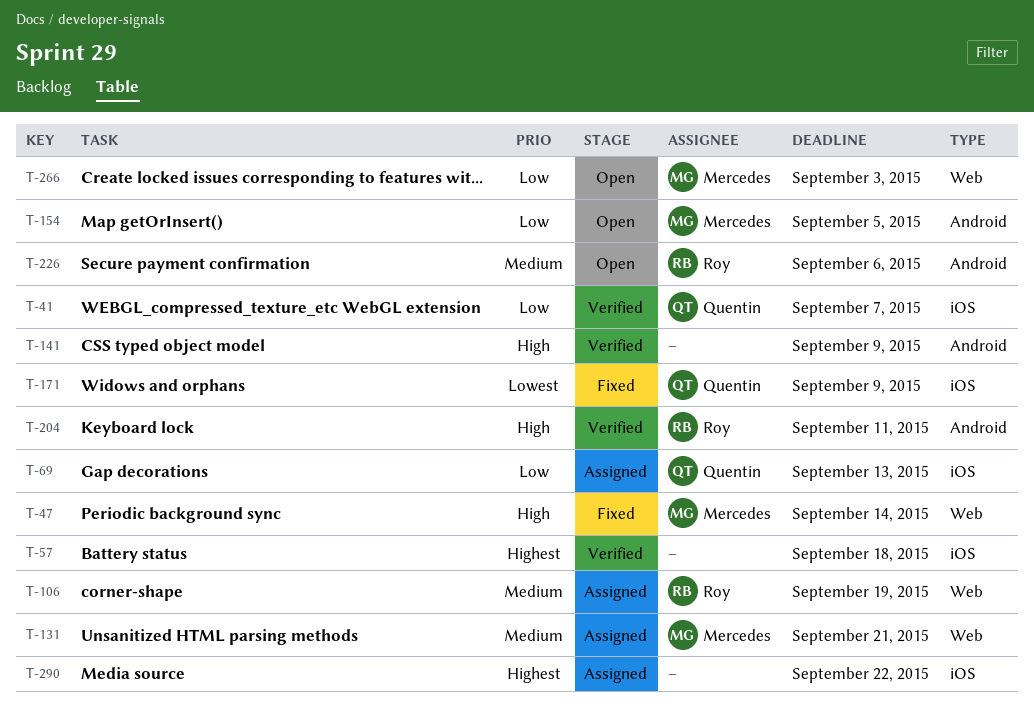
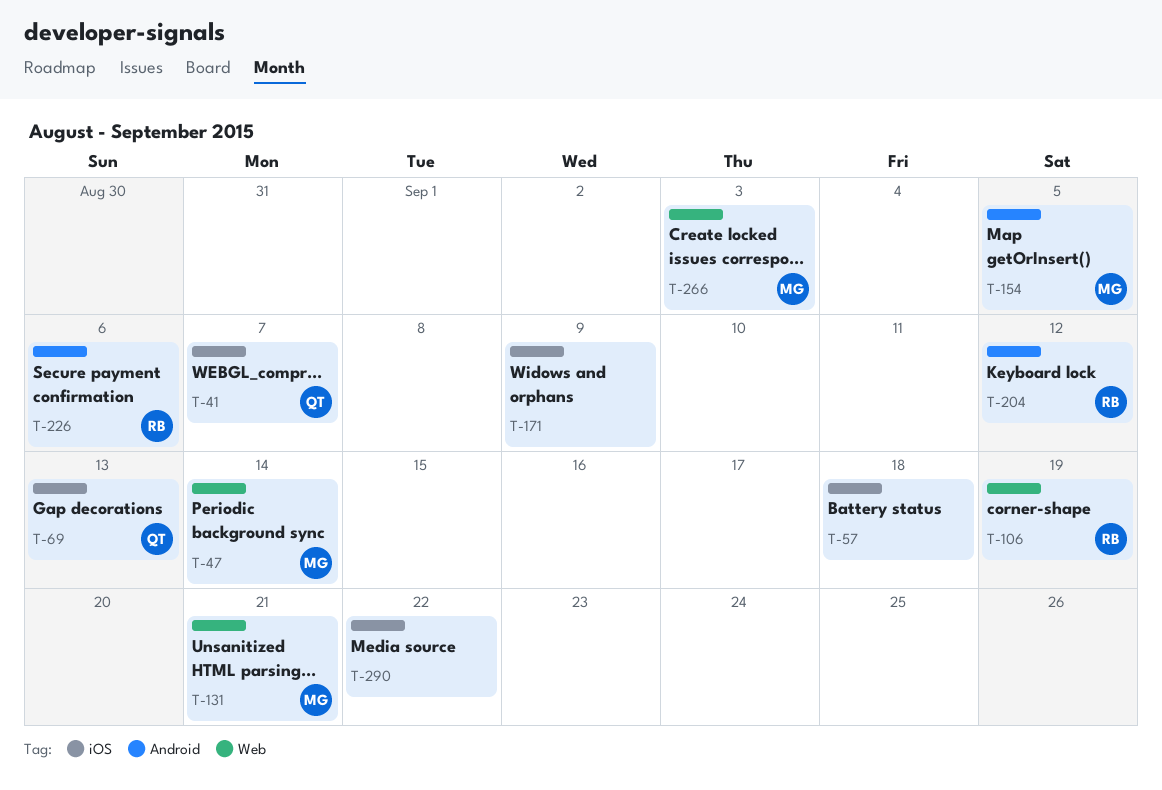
T-141: present -> none
T-171, owner: Quentin -> none
T-204, due: Sep 11 -> Sep 12

